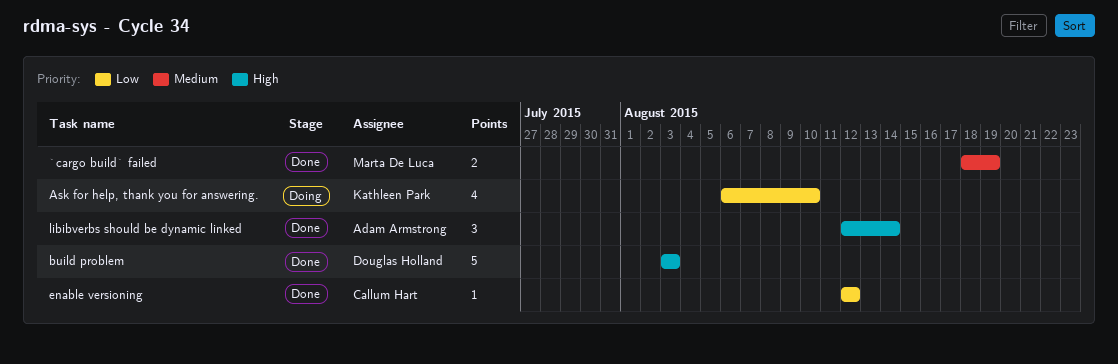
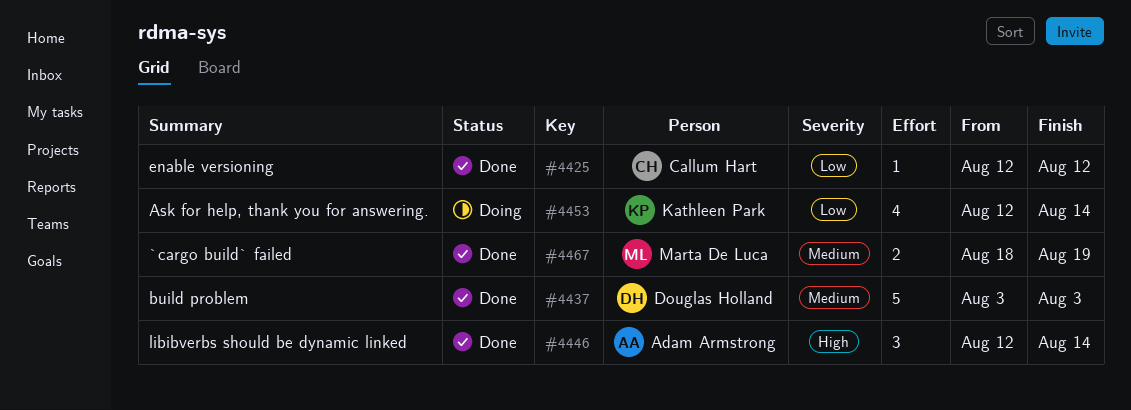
Ask for help, thank you for answering., start: Aug 6 -> Aug 12
Ask for help, thank you for answering., due: Aug 10 -> Aug 14
build problem, priority: High -> Medium

